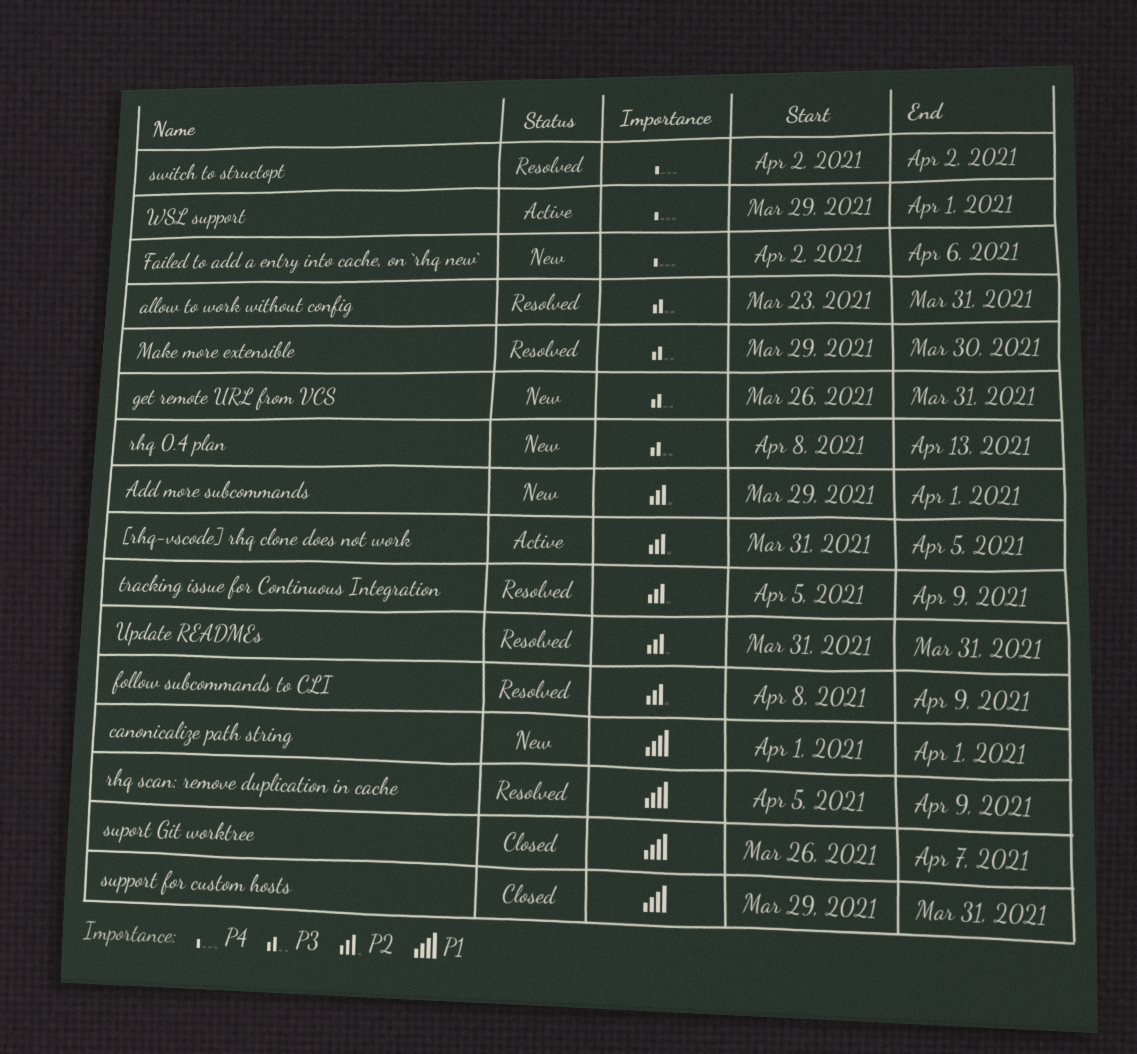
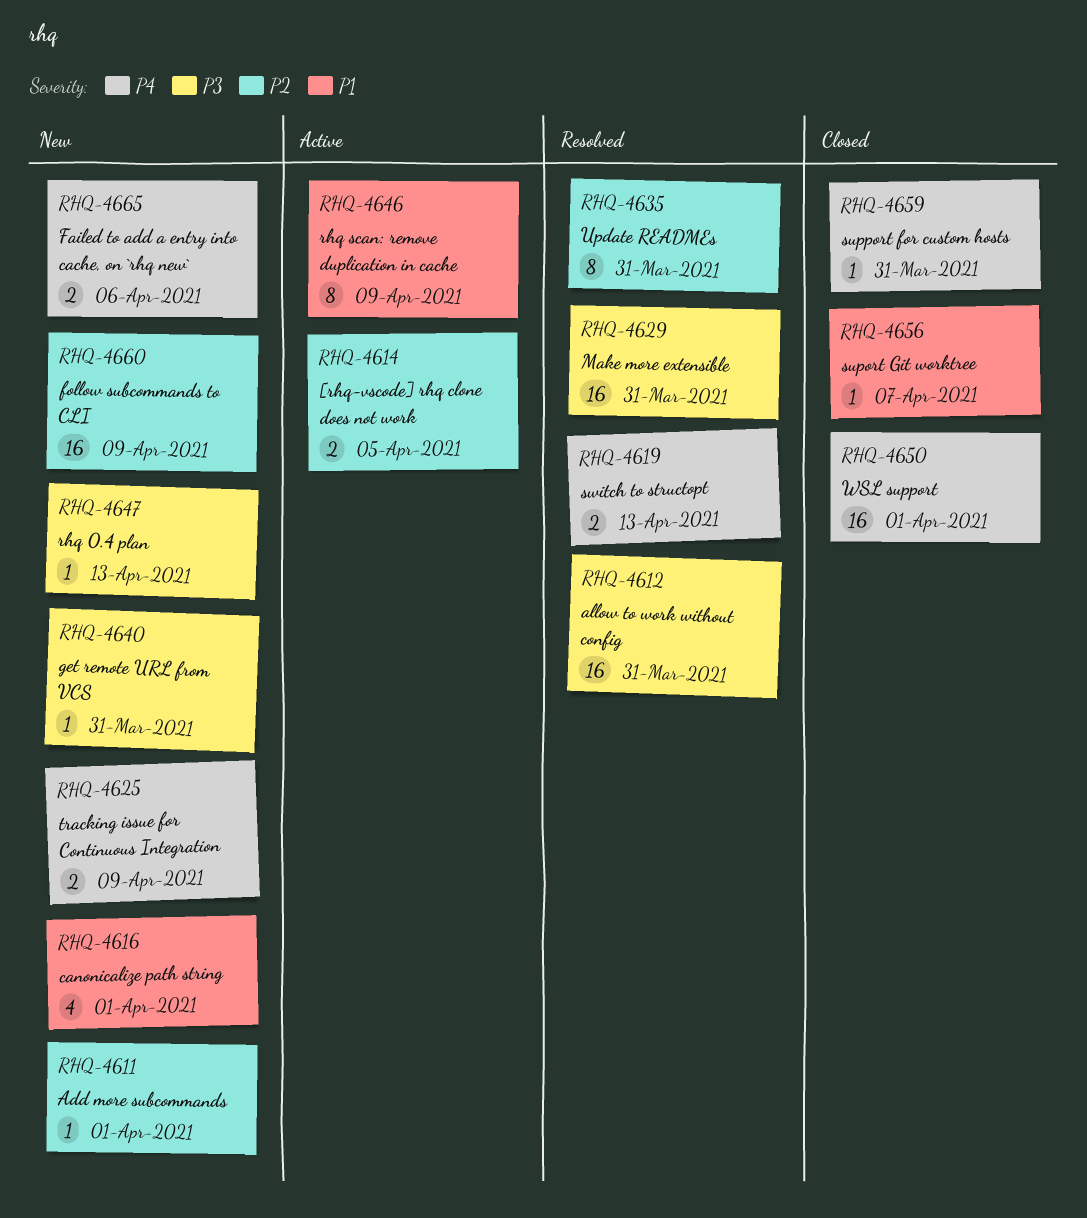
follow subcommands to CLI, status: Resolved -> New
Make more extensible, due: Mar 30 -> Mar 31
rhq scan: remove duplication in cache, status: Resolved -> Active
support for custom hosts, priority: P1 -> P4
switch to structopt, due: Apr 2 -> Apr 13
tracking issue for Continuous Integration, status: Resolved -> New
tracking issue for Continuous Integration, priority: P2 -> P4
WSL support, status: Active -> Closed

